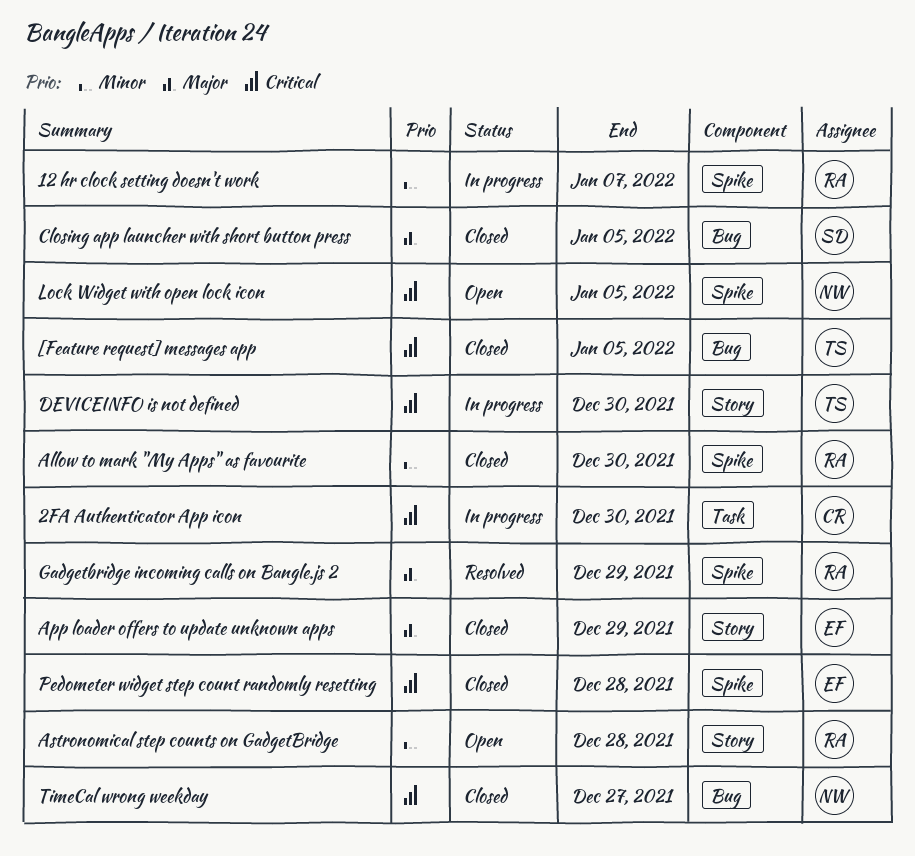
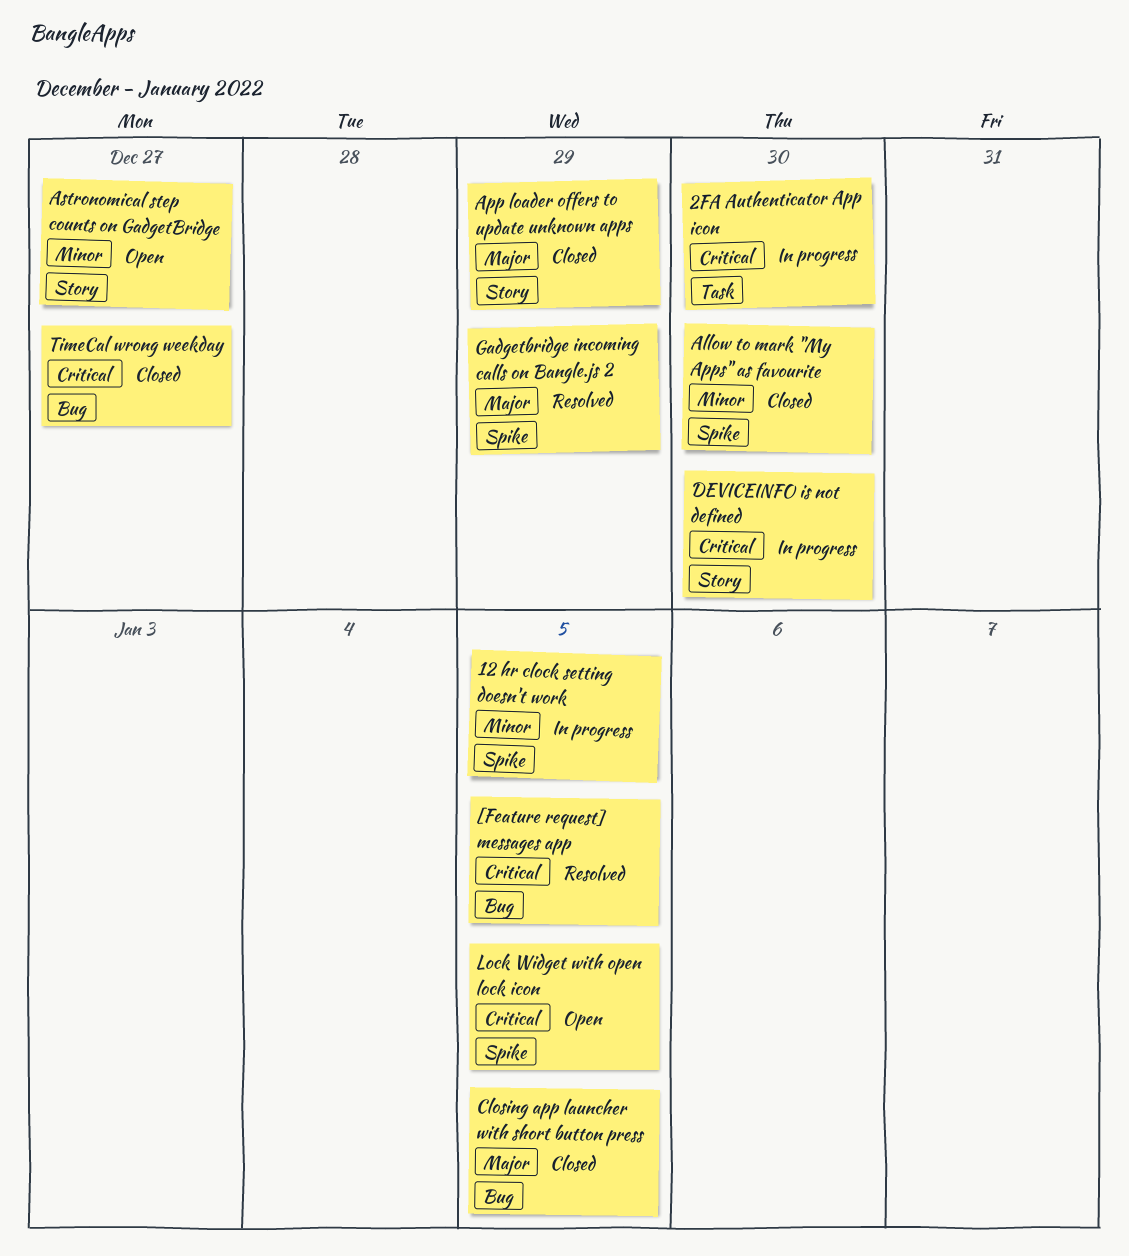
12 hr clock setting doesn't work, due: Jan 7 -> Jan 5
[Feature request] messages app, status: Closed -> Resolved
Astronomical step counts on GadgetBridge, due: Dec 28 -> Dec 27
Pedometer widget step count randomly resetting: present -> none

